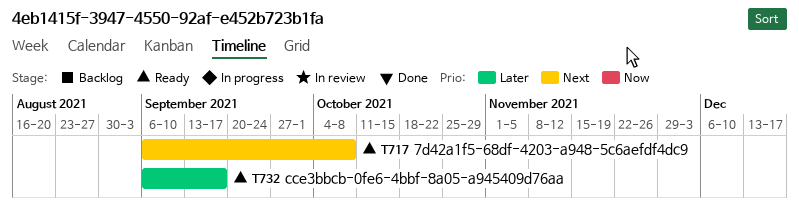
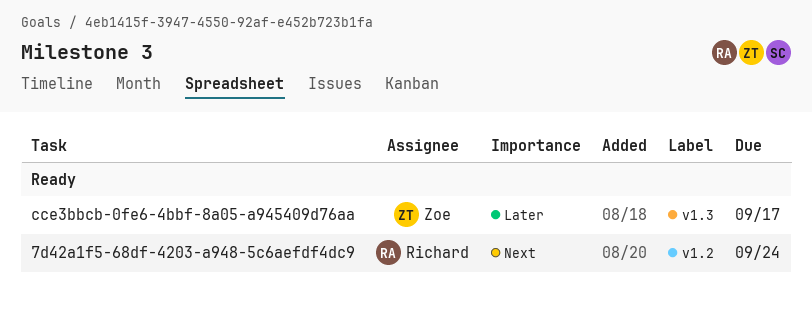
7d42a1f5-68df-4203-a948-5c6aefdf4dc9, due: Oct 8 -> Sep 24

